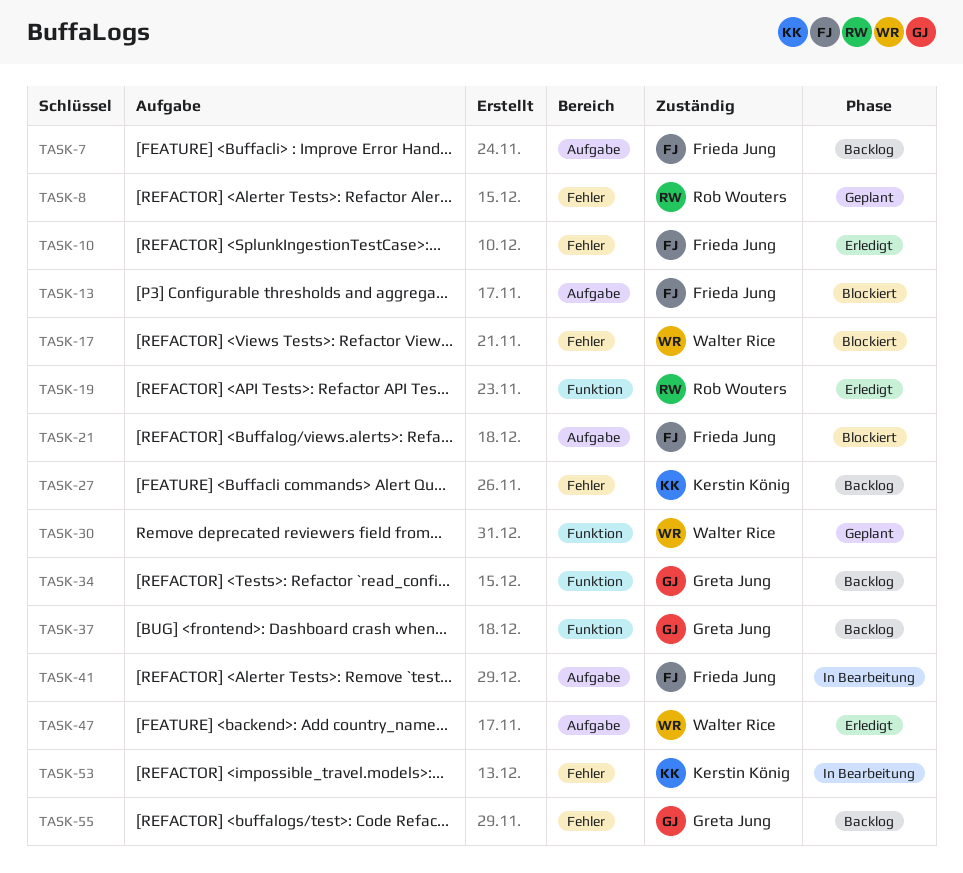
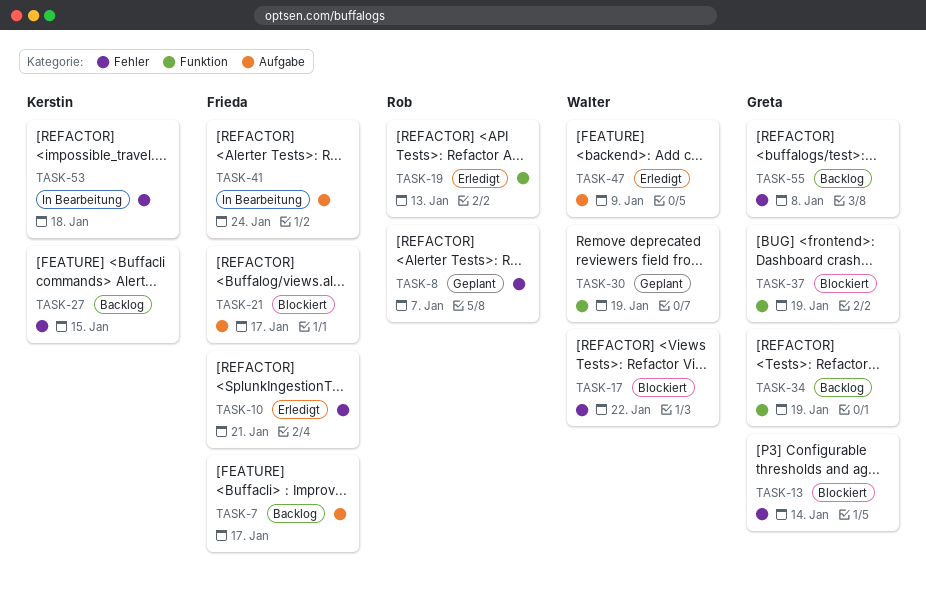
TASK-13, owner: Frieda Jung -> Greta Jung
TASK-13, label: Aufgabe -> Fehler
TASK-37, status: Backlog -> Blockiert

